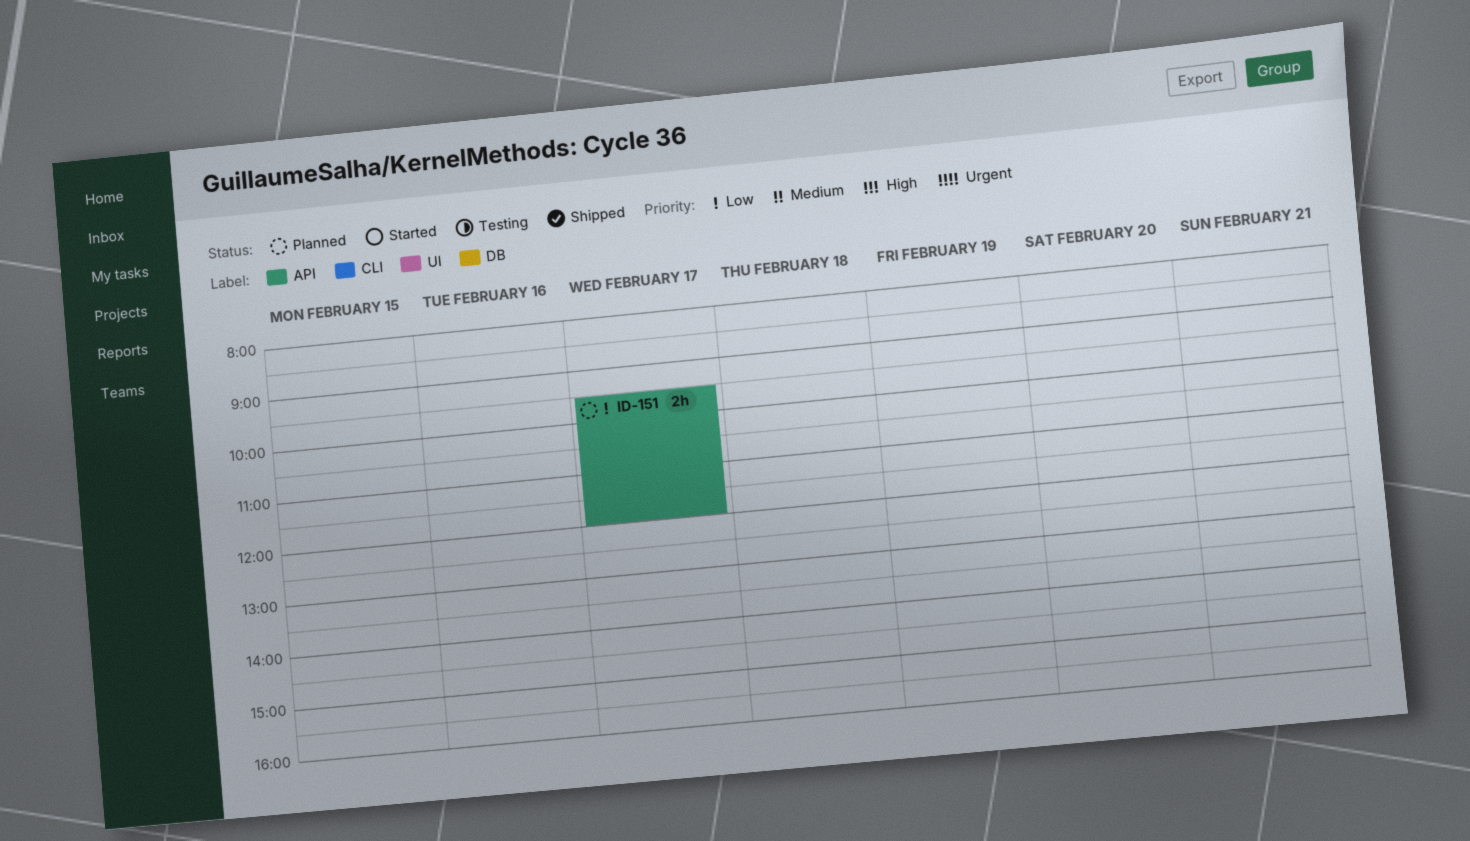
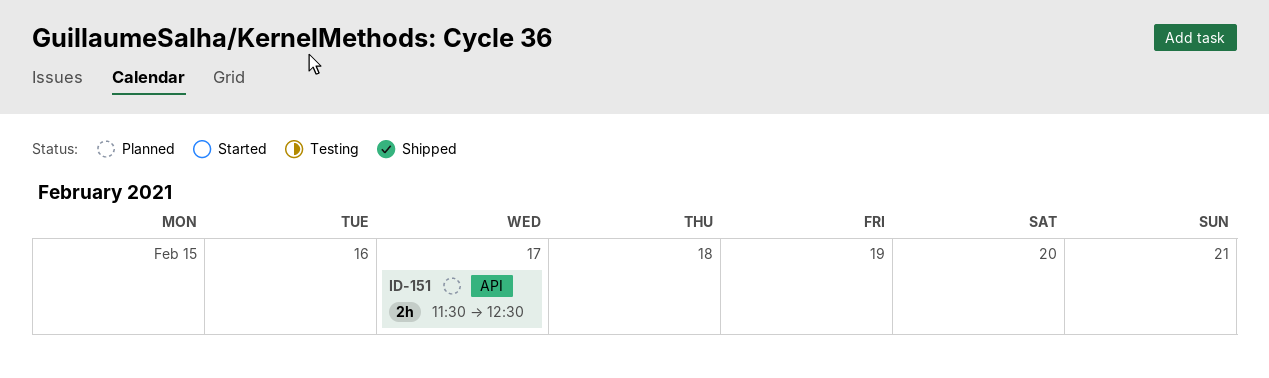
ID-151, begins: 09:30 -> 11:30
ID-151, ends: 12:00 -> 12:30

